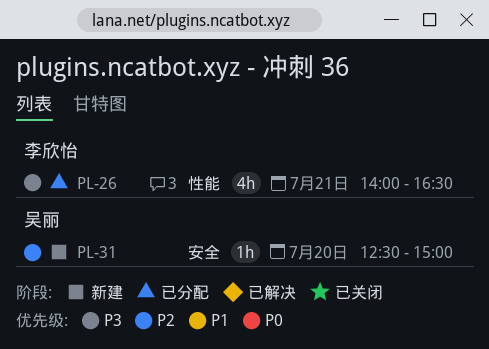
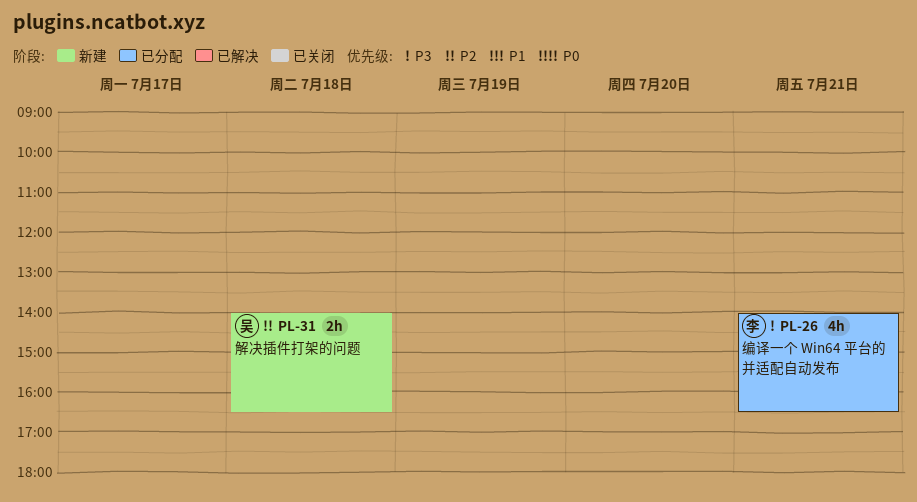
PL-31, estimate: 1h -> 2h
PL-31, day: Jul 20 -> Jul 18
PL-31, begins: 12:30 -> 14:00
PL-31, ends: 15:00 -> 16:30

